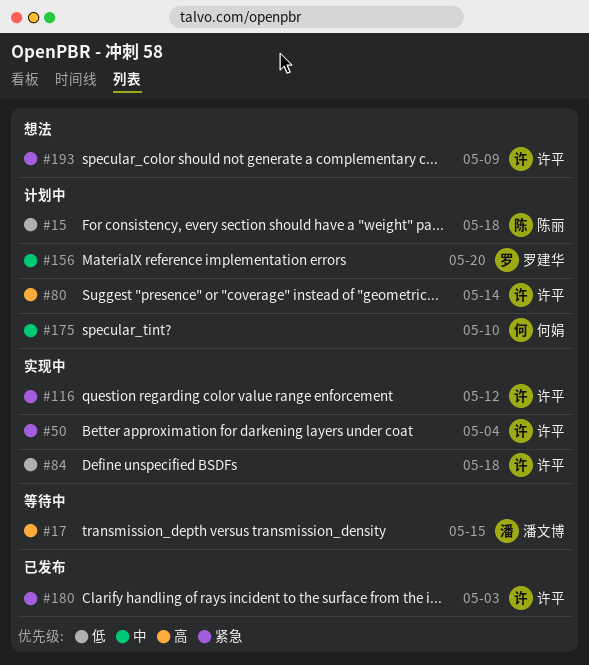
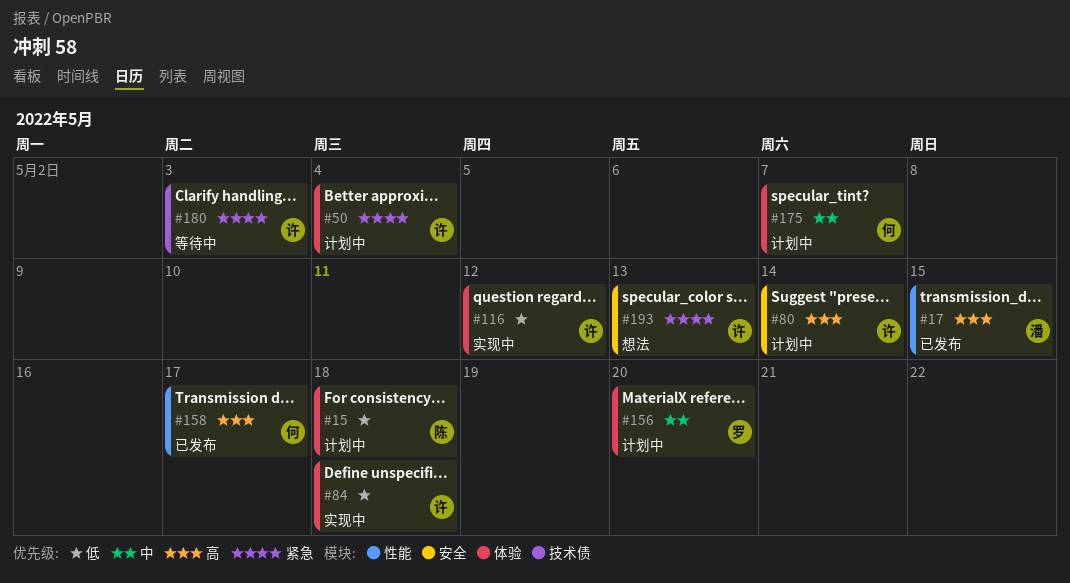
#17, status: 等待中 -> 已发布
#50, status: 实现中 -> 计划中
#116, priority: 紧急 -> 低
#158: none -> present
#175, due: May 10 -> May 7
#180, status: 已发布 -> 等待中
#193, due: May 9 -> May 13

